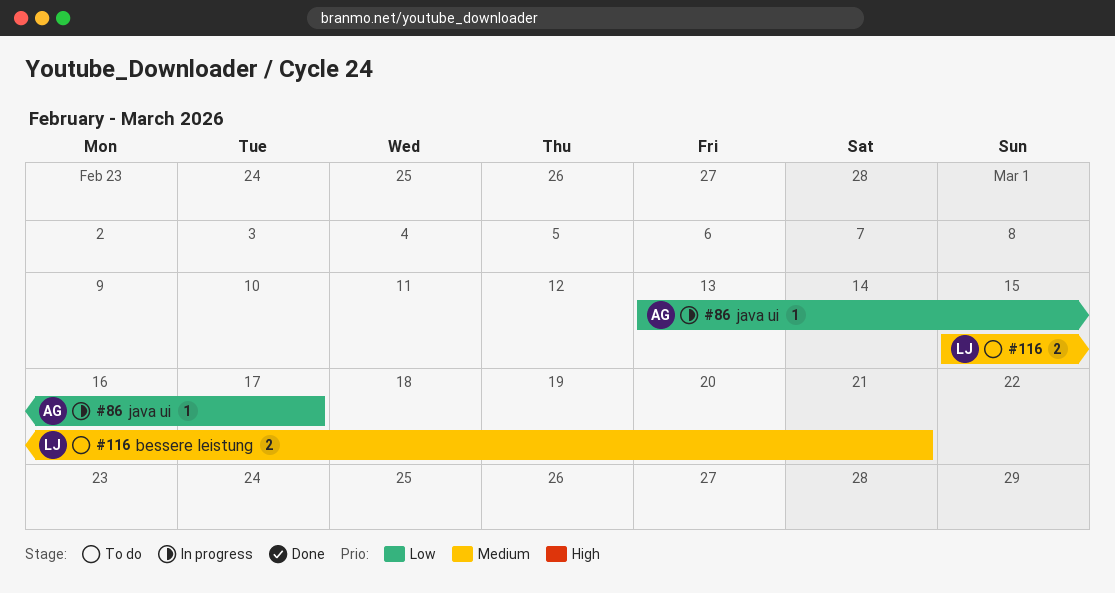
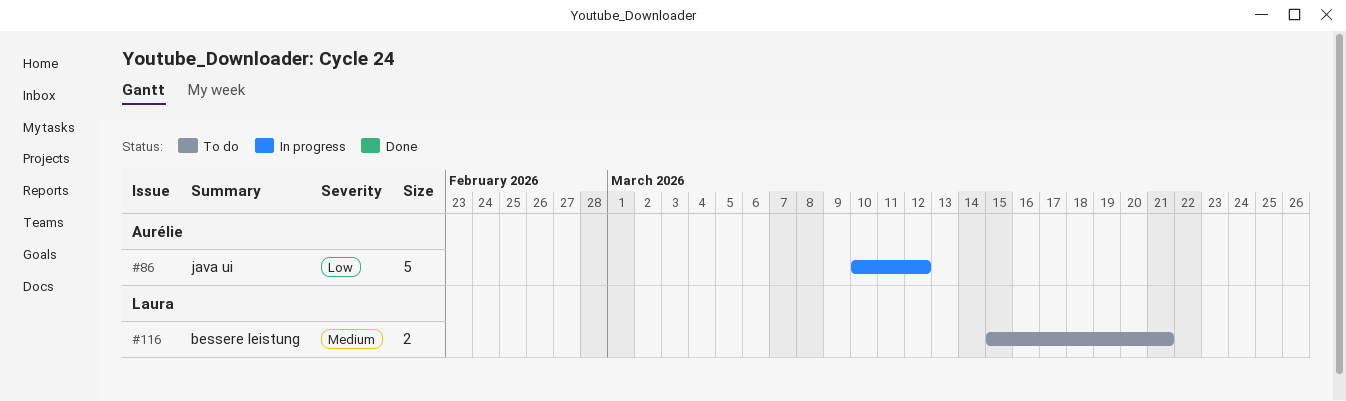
#86, estimate: 1 -> 5
#86, start: Mar 13 -> Mar 10
#86, due: Mar 17 -> Mar 12

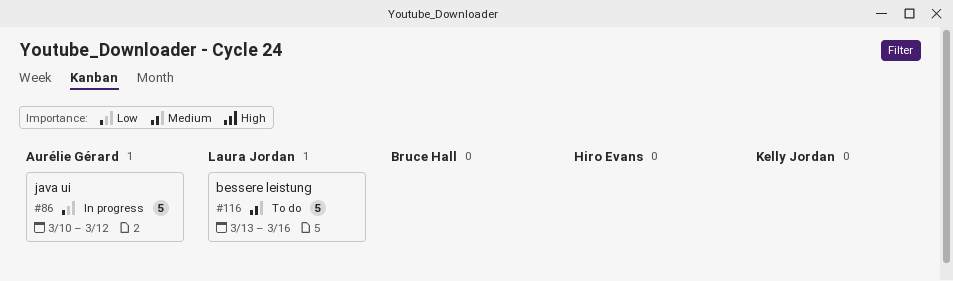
#116, estimate: 2 -> 5
#116, start: Mar 15 -> Mar 13
#116, due: Mar 21 -> Mar 16

